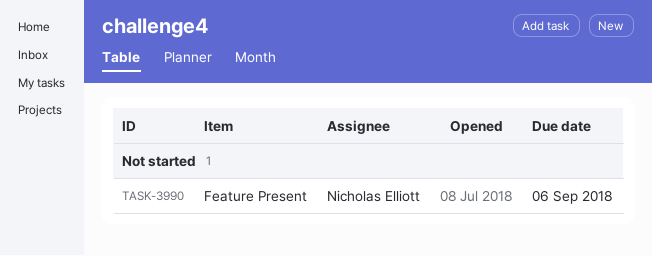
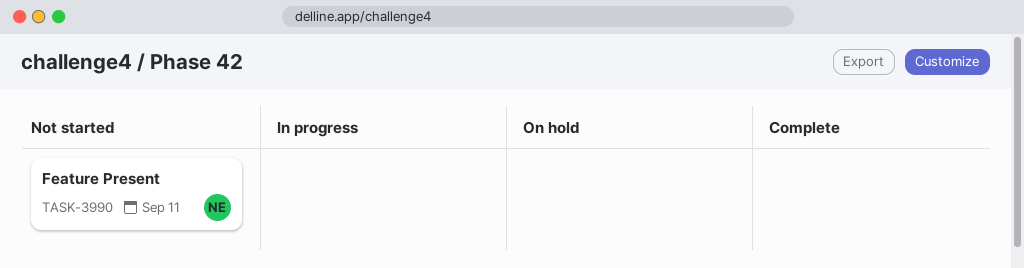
TASK-3990, due: Sep 6 -> Sep 11

